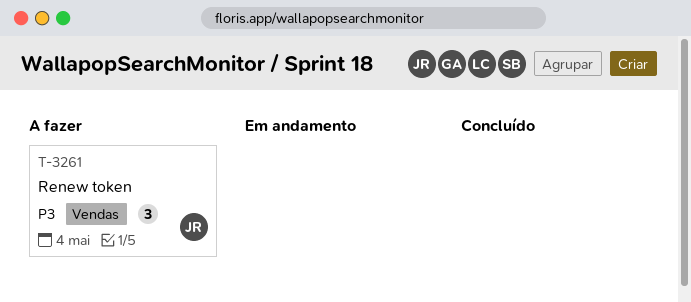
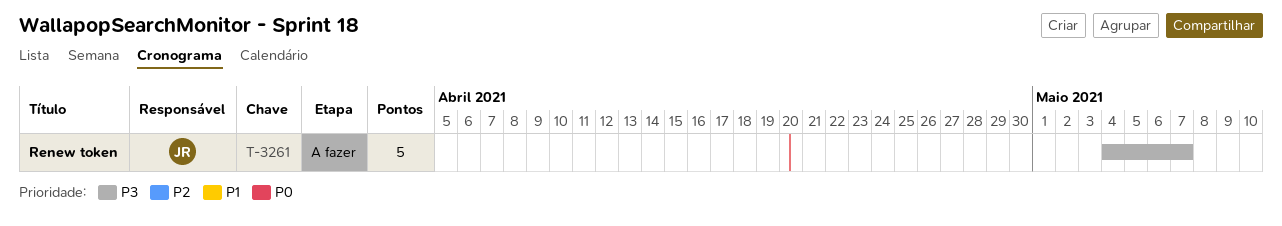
T-3261, estimate: 3 -> 5
T-3261, due: May 4 -> May 7

